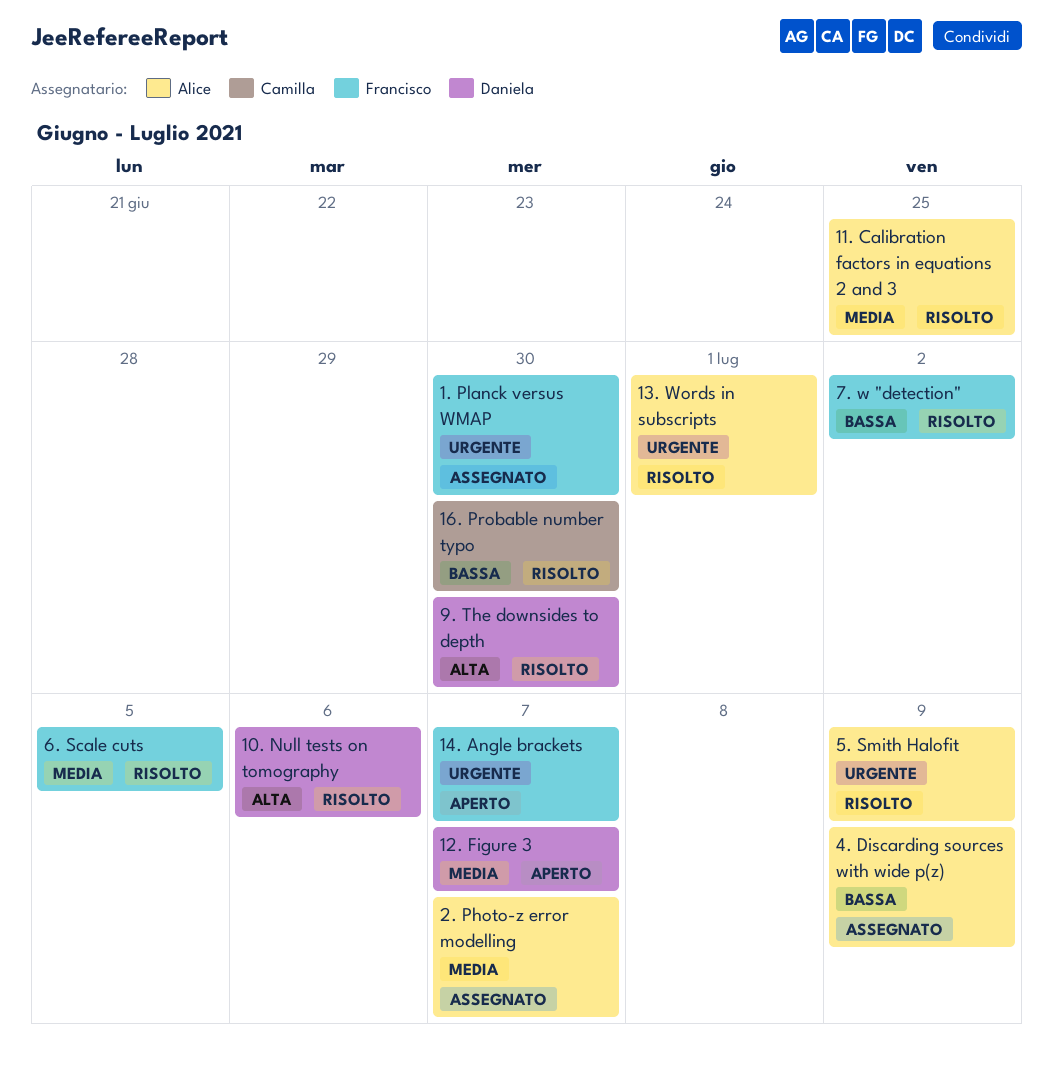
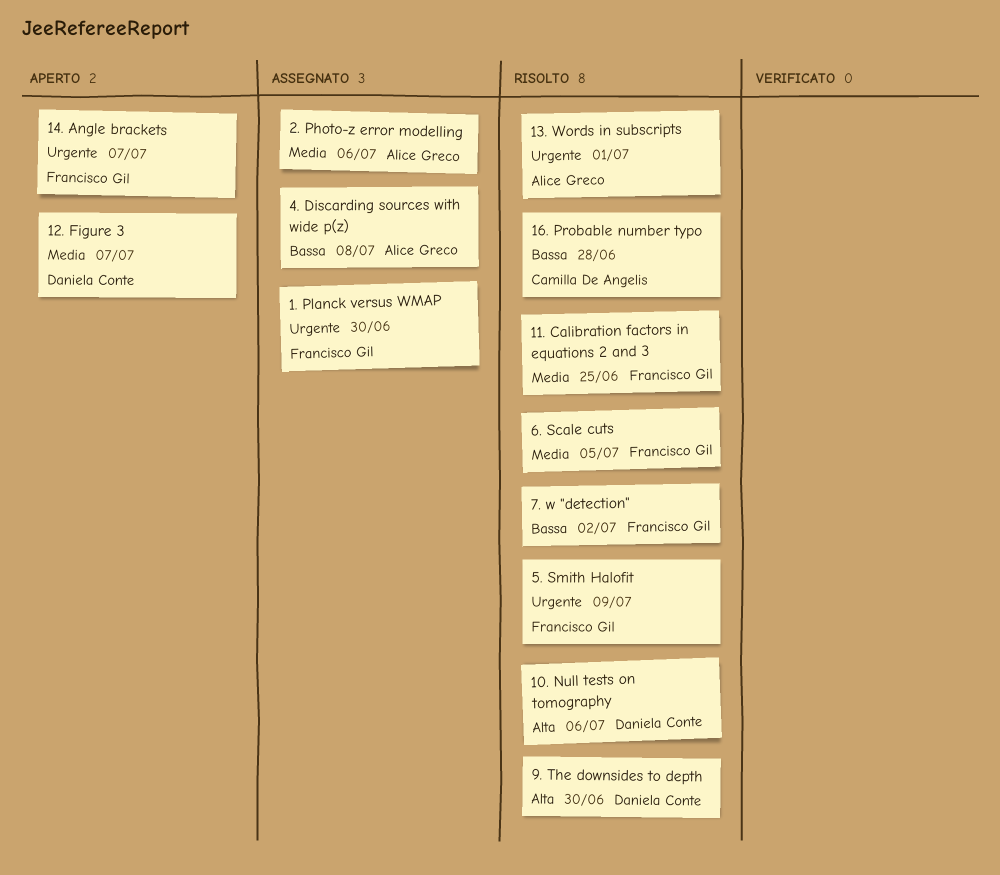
11. Calibration factors in equations 2 and 3, owner: Alice Greco -> Francisco Gil
16. Probable number typo, due: Jun 30 -> Jun 28
2. Photo-z error modelling, due: Jul 7 -> Jul 6
4. Discarding sources with wide p(z), due: Jul 9 -> Jul 8
5. Smith Halofit, owner: Alice Greco -> Francisco Gil

